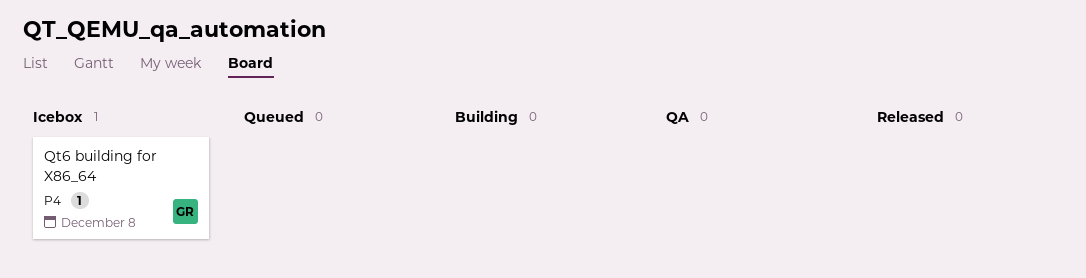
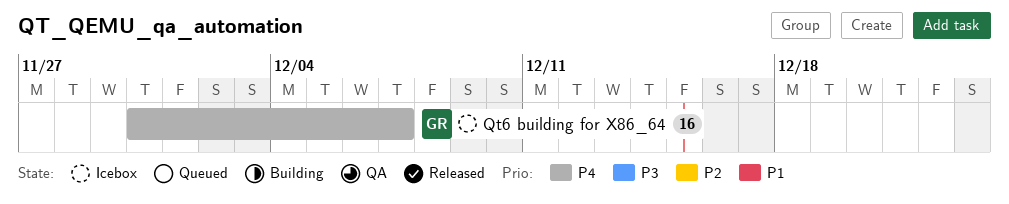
Qt6 building for X86_64, estimate: 1 -> 16
Qt6 building for X86_64, due: Dec 8 -> Dec 7

